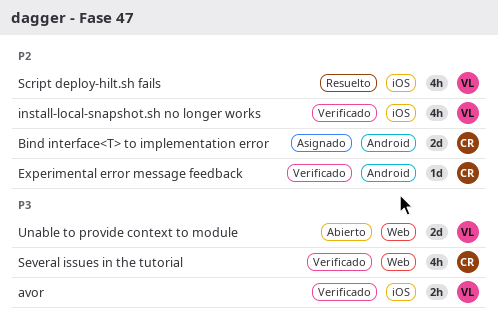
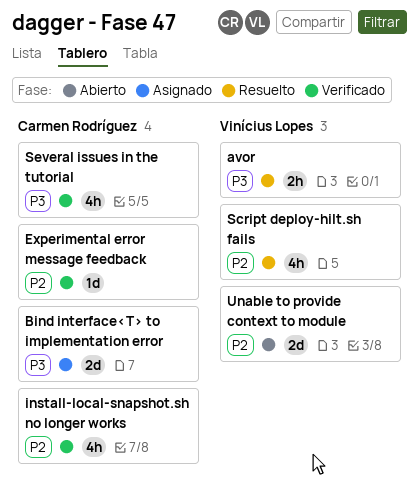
avor, status: Verificado -> Resuelto
Bind interface<T> to implementation error, priority: P2 -> P3
install-local-snapshot.sh no longer works, owner: Vinícius Lopes -> Carmen Rodríguez
Unable to provide context to module, priority: P3 -> P2

